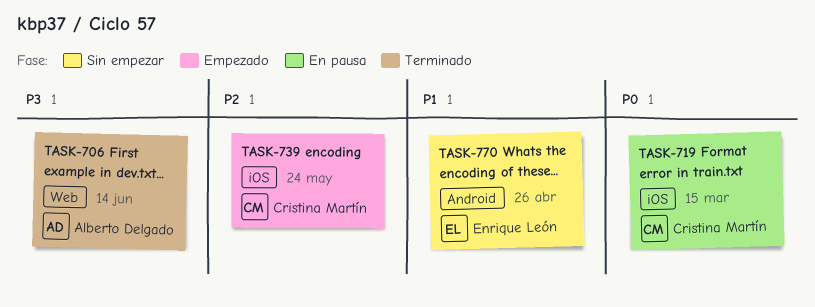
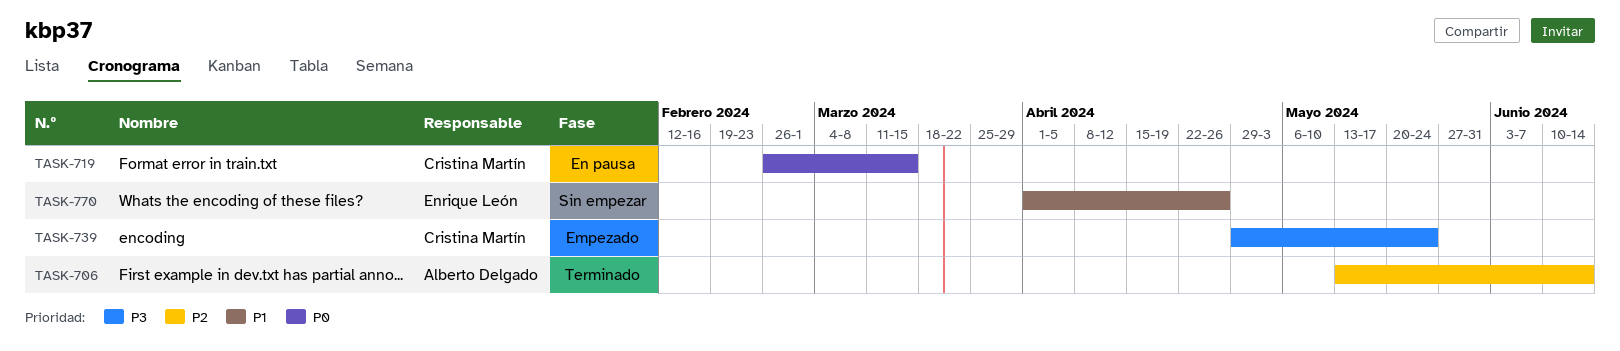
TASK-706, priority: P3 -> P2
TASK-739, priority: P2 -> P3

